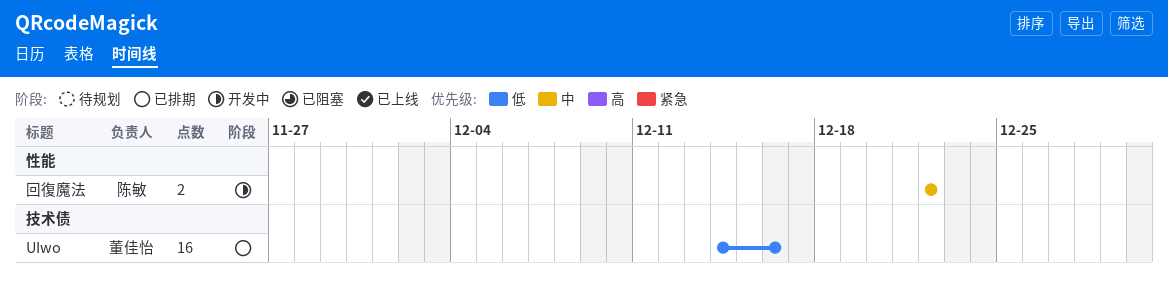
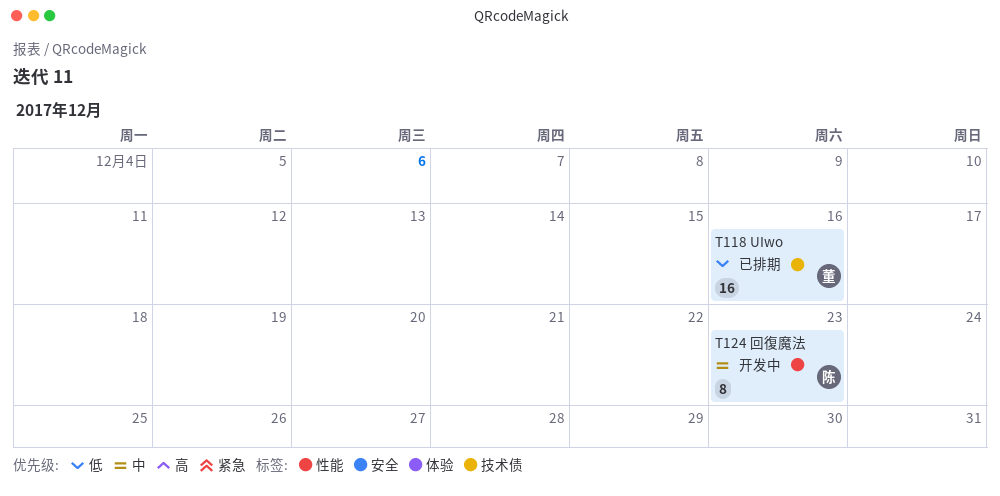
回復魔法, estimate: 2 -> 8
回復魔法, due: Dec 22 -> Dec 23

